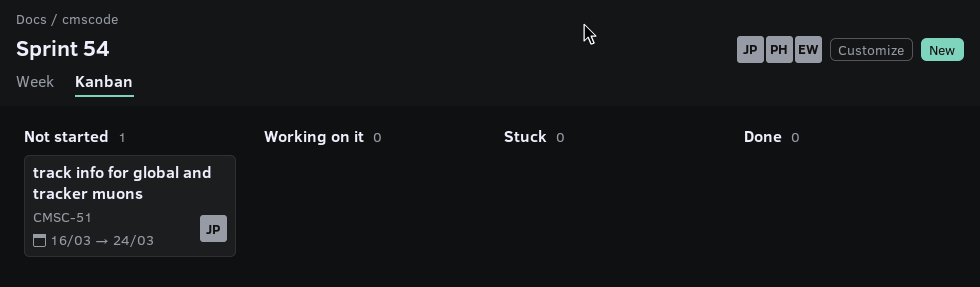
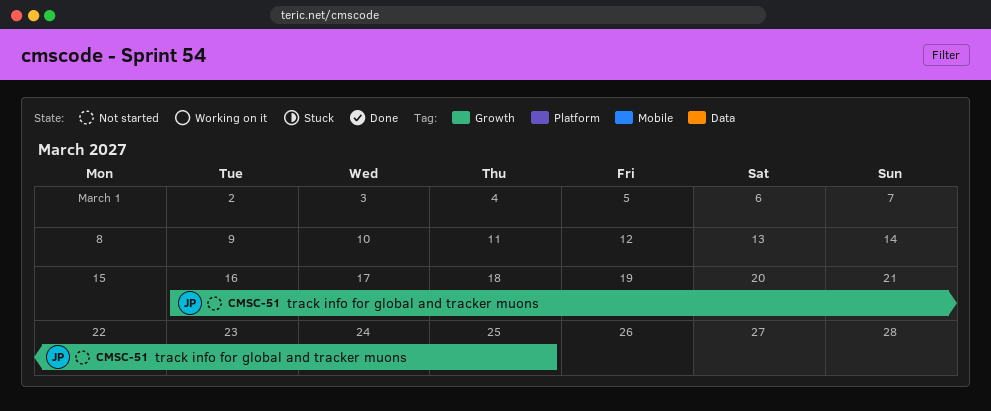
CMSC-51, due: Mar 24 -> Mar 25

